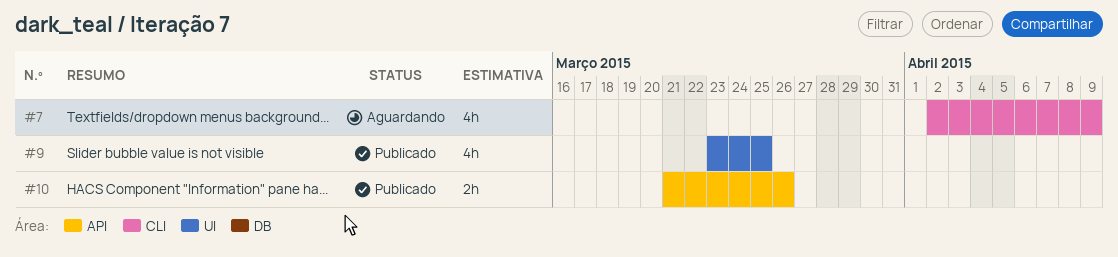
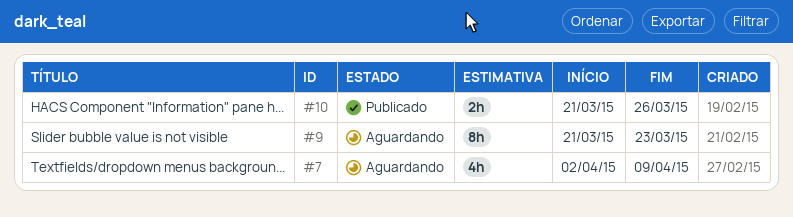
#9, status: Publicado -> Aguardando
#9, estimate: 4h -> 8h
#9, start: Mar 23 -> Mar 21
#9, due: Mar 25 -> Mar 23

